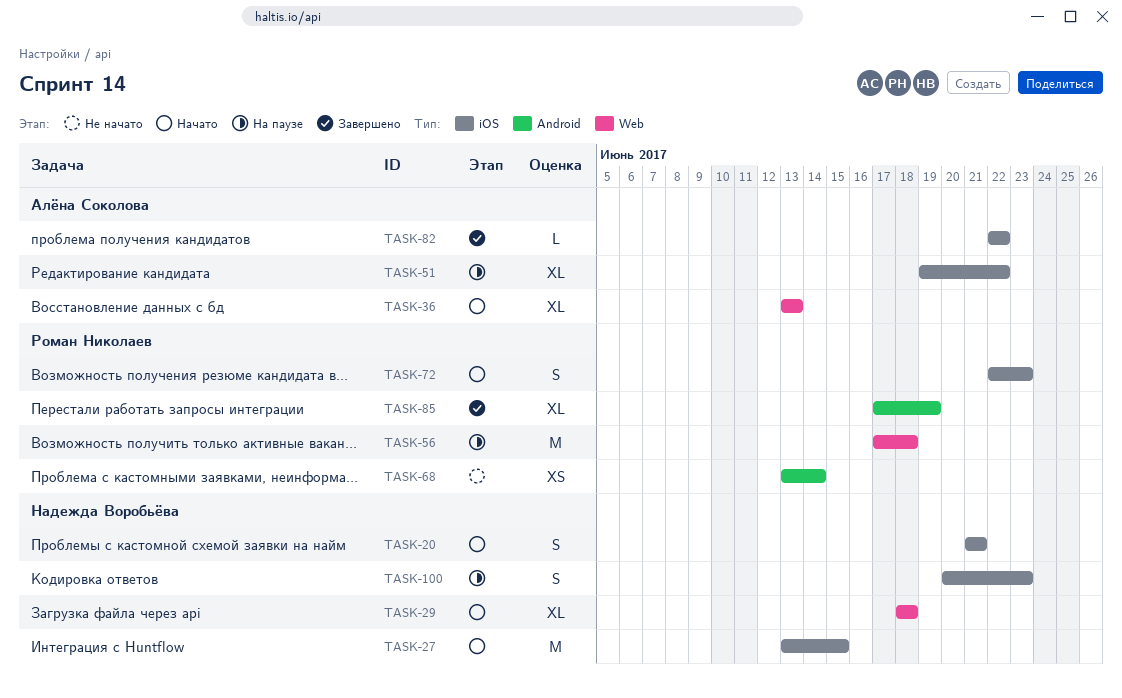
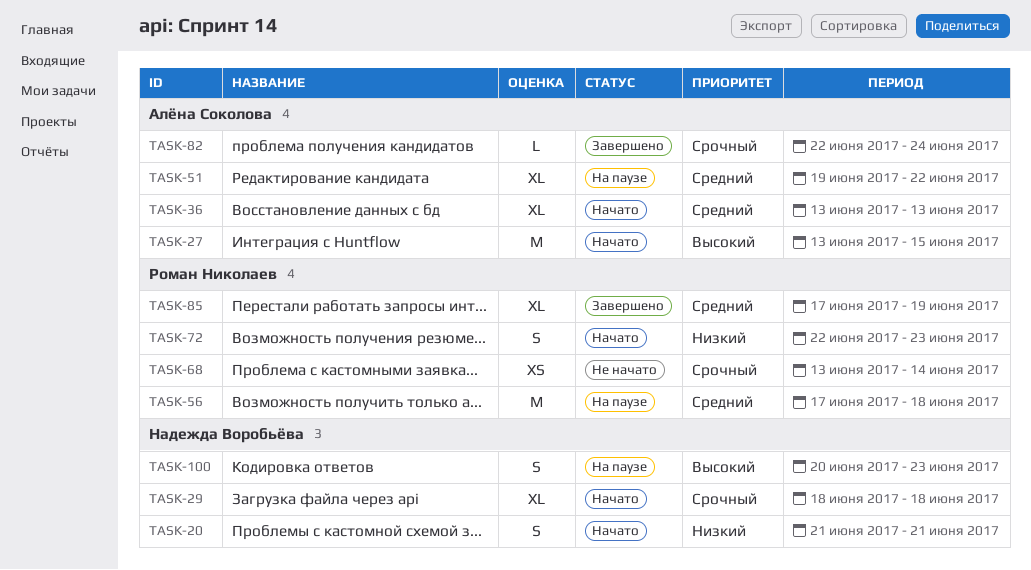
TASK-27, owner: Надежда Воробьёва -> Алёна Соколова
TASK-82, due: Jun 22 -> Jun 24

